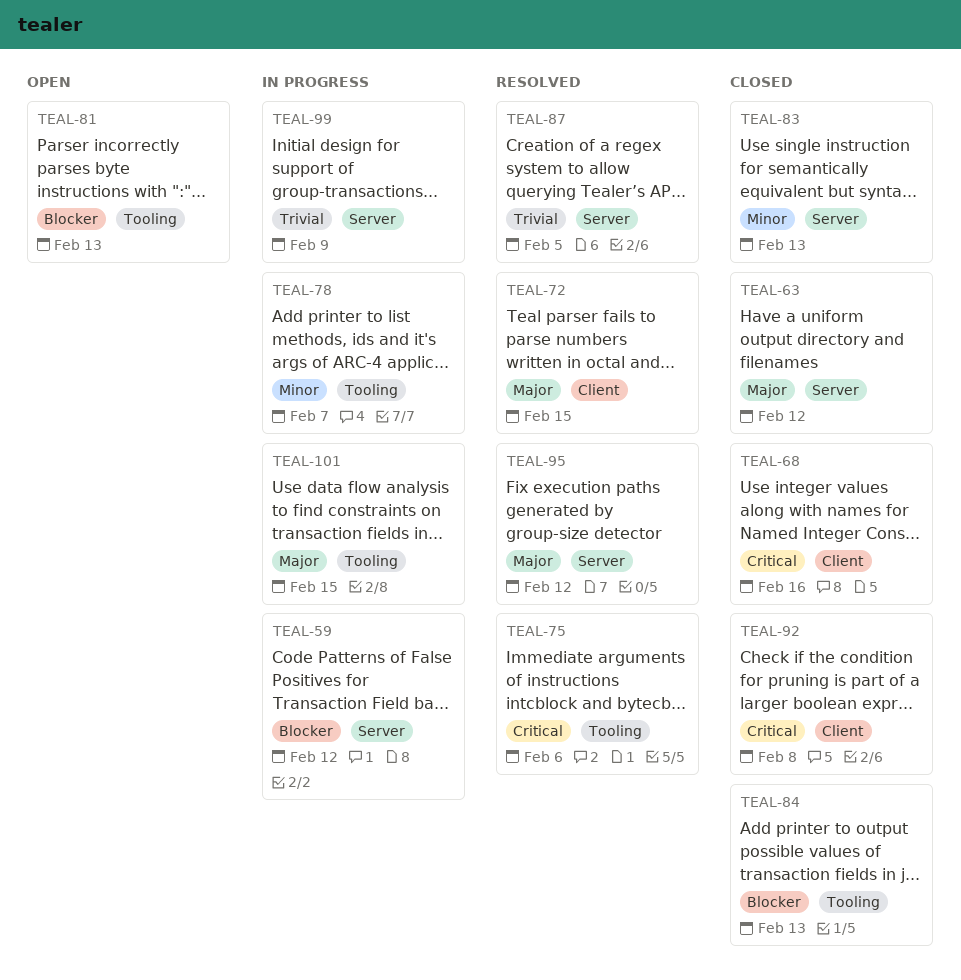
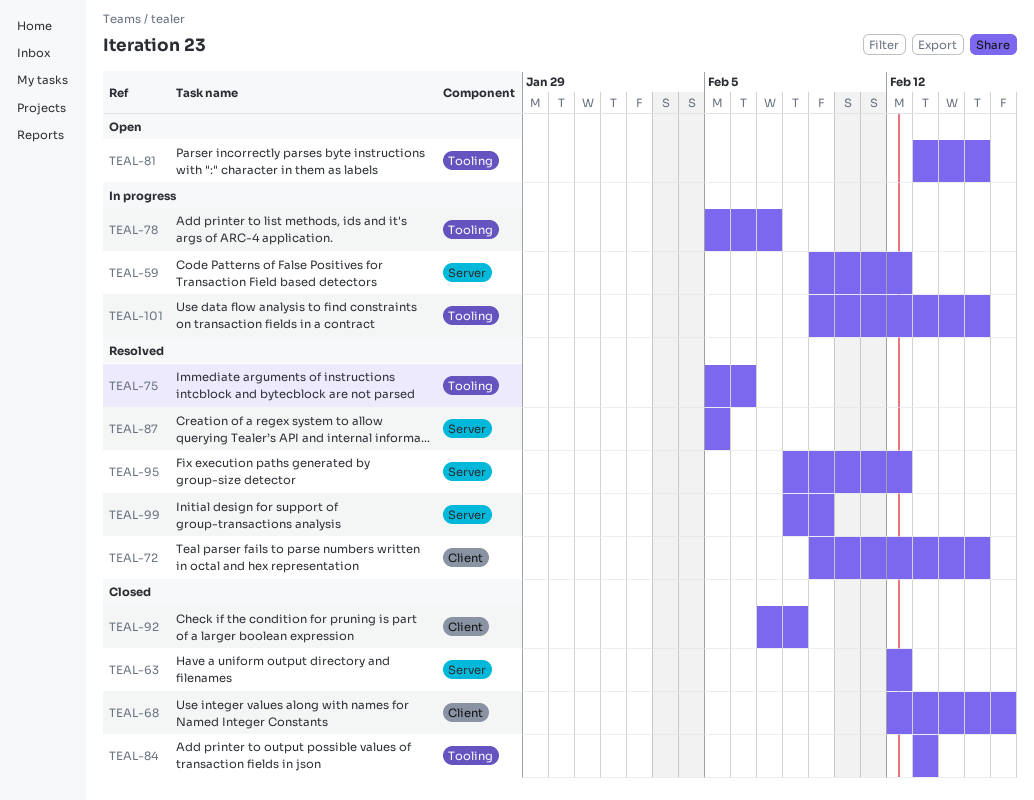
TEAL-81, due: Feb 13 -> Feb 15
TEAL-83: present -> none
TEAL-99, status: In progress -> Resolved

